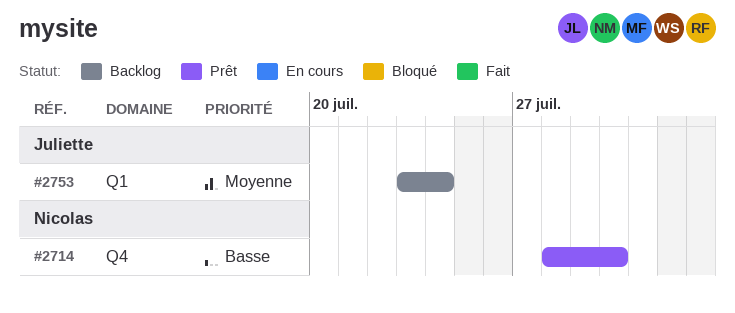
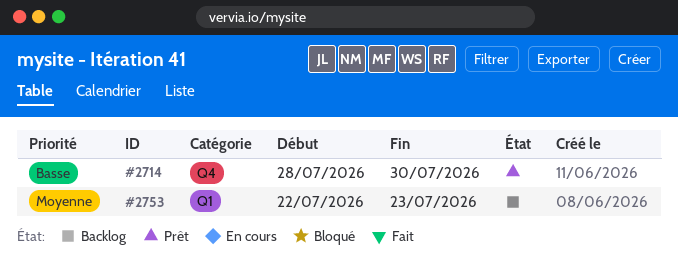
#2753, start: Jul 23 -> Jul 22
#2753, due: Jul 24 -> Jul 23

